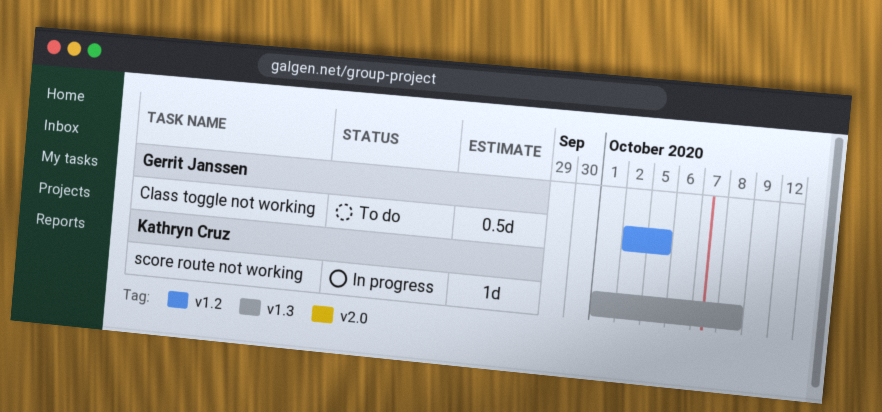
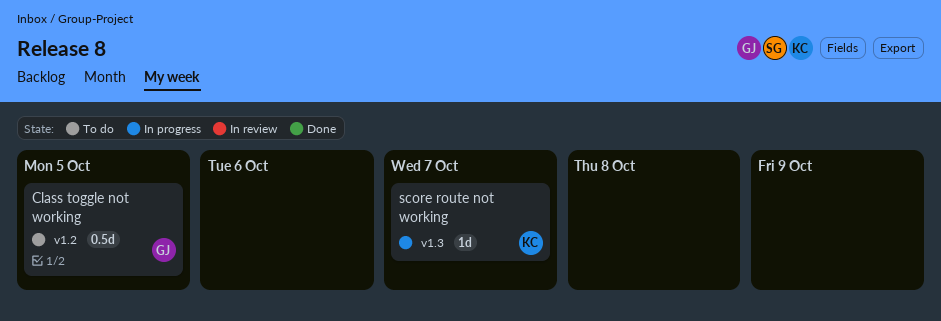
score route not working, due: Oct 8 -> Oct 7

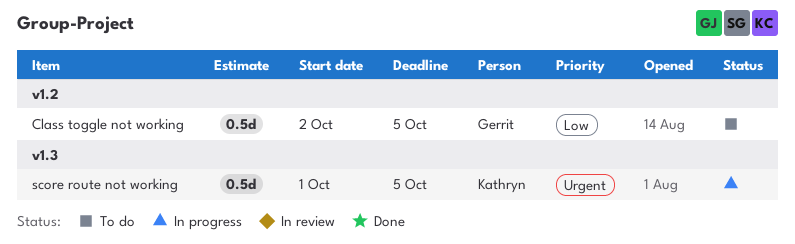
score route not working, estimate: 1d -> 0.5d
score route not working, due: Oct 7 -> Oct 5

